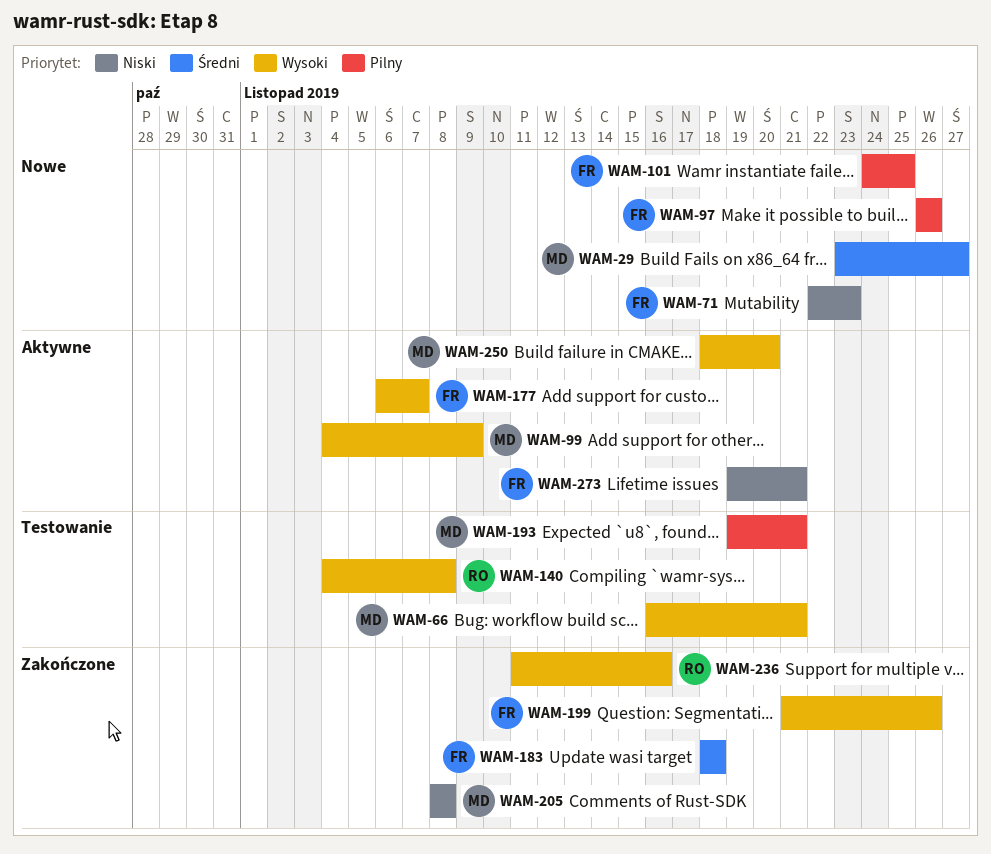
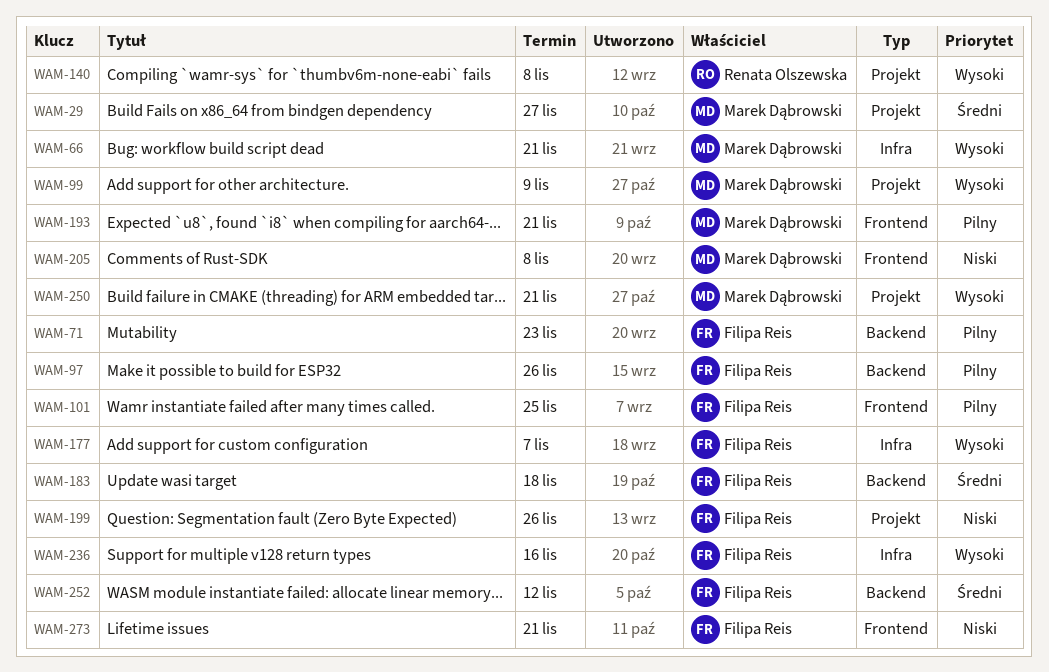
WAM-71, priority: Niski -> Pilny
WAM-199, priority: Wysoki -> Niski
WAM-236, owner: Renata Olszewska -> Filipa Reis
WAM-250, due: Nov 20 -> Nov 21
WAM-252: none -> present

